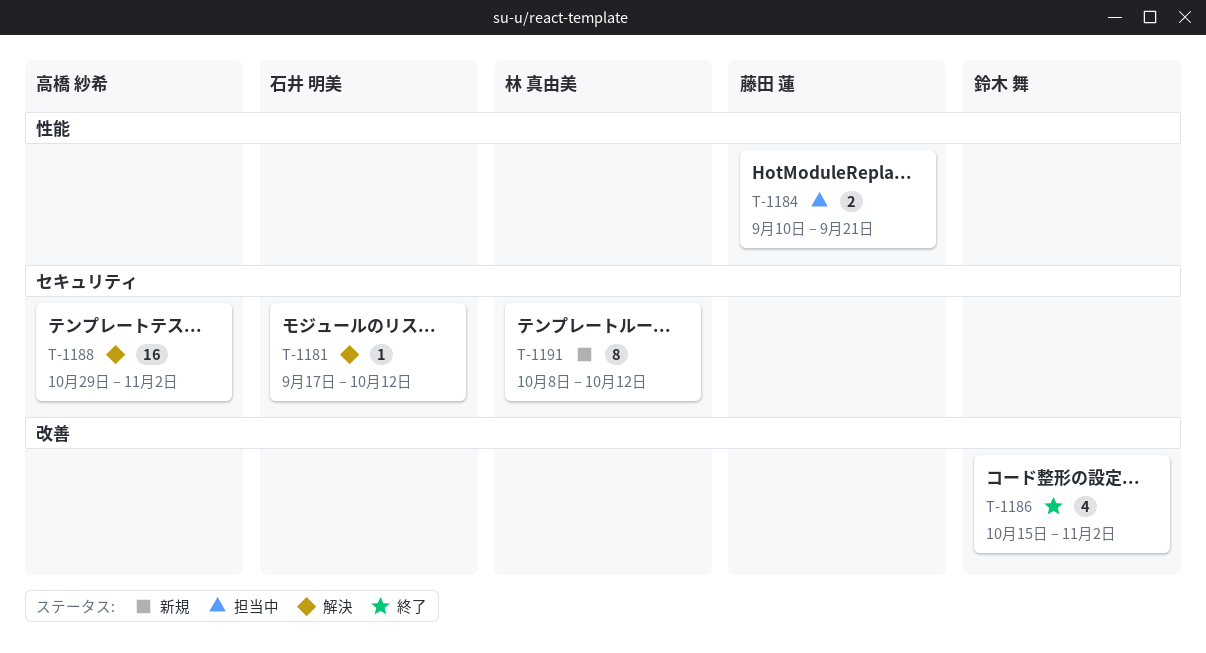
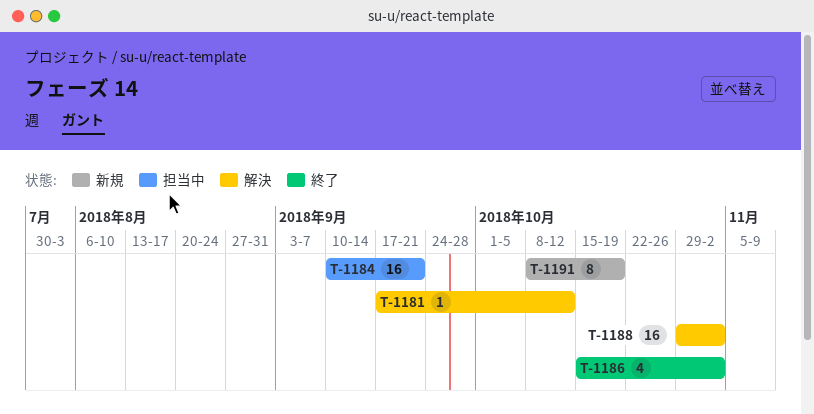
T-1184, estimate: 2 -> 16
T-1191, due: Oct 12 -> Oct 19

